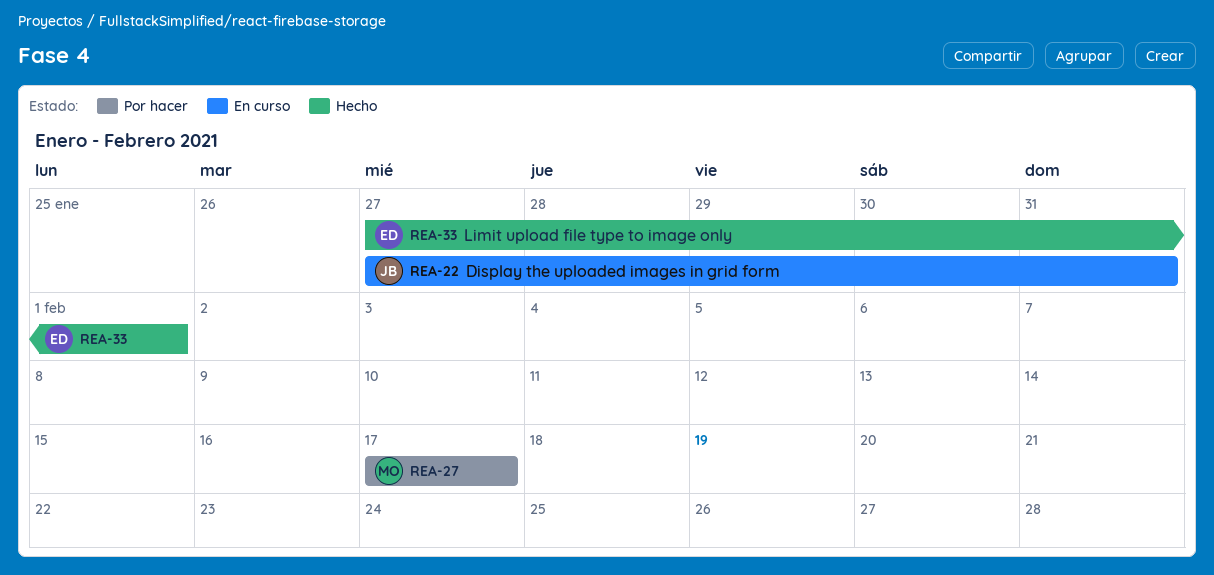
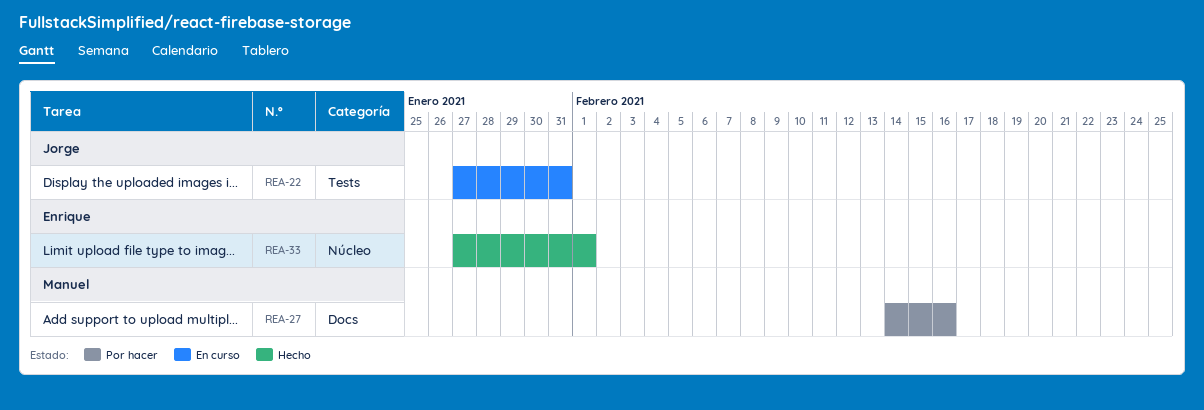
REA-27, start: Feb 17 -> Feb 14
REA-27, due: Feb 17 -> Feb 16

